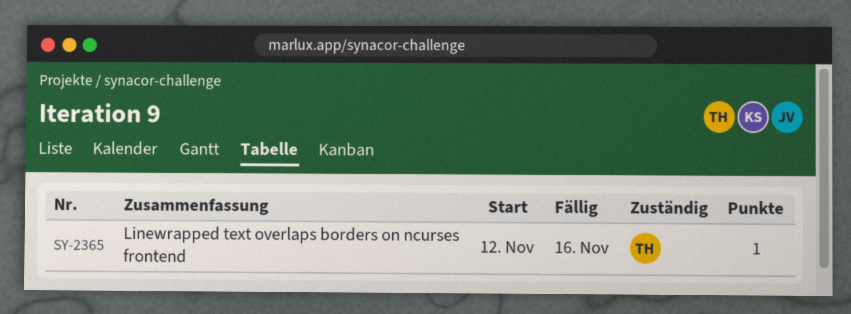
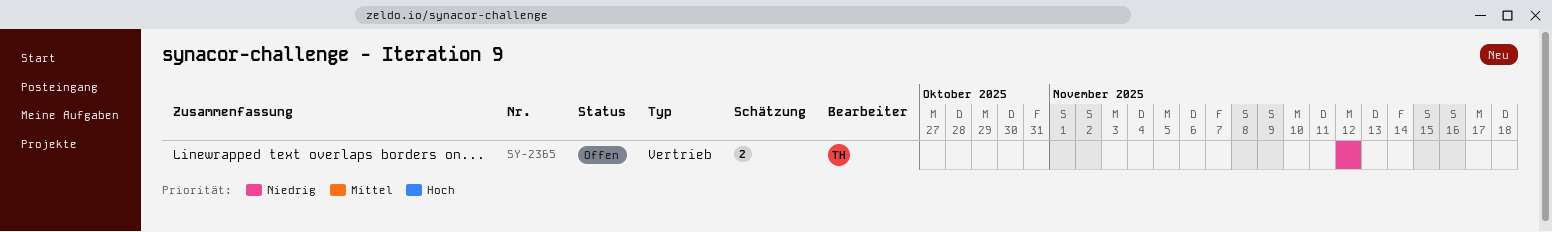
SY-2365, estimate: 1 -> 2
SY-2365, due: Nov 16 -> Nov 12

